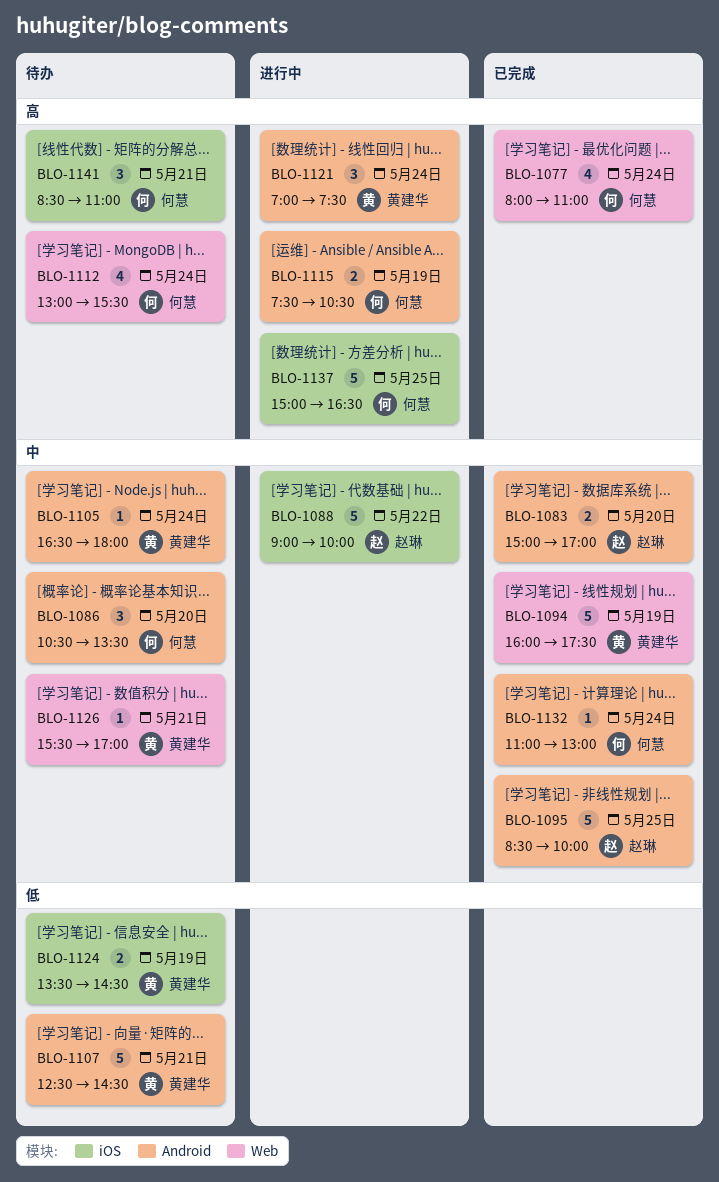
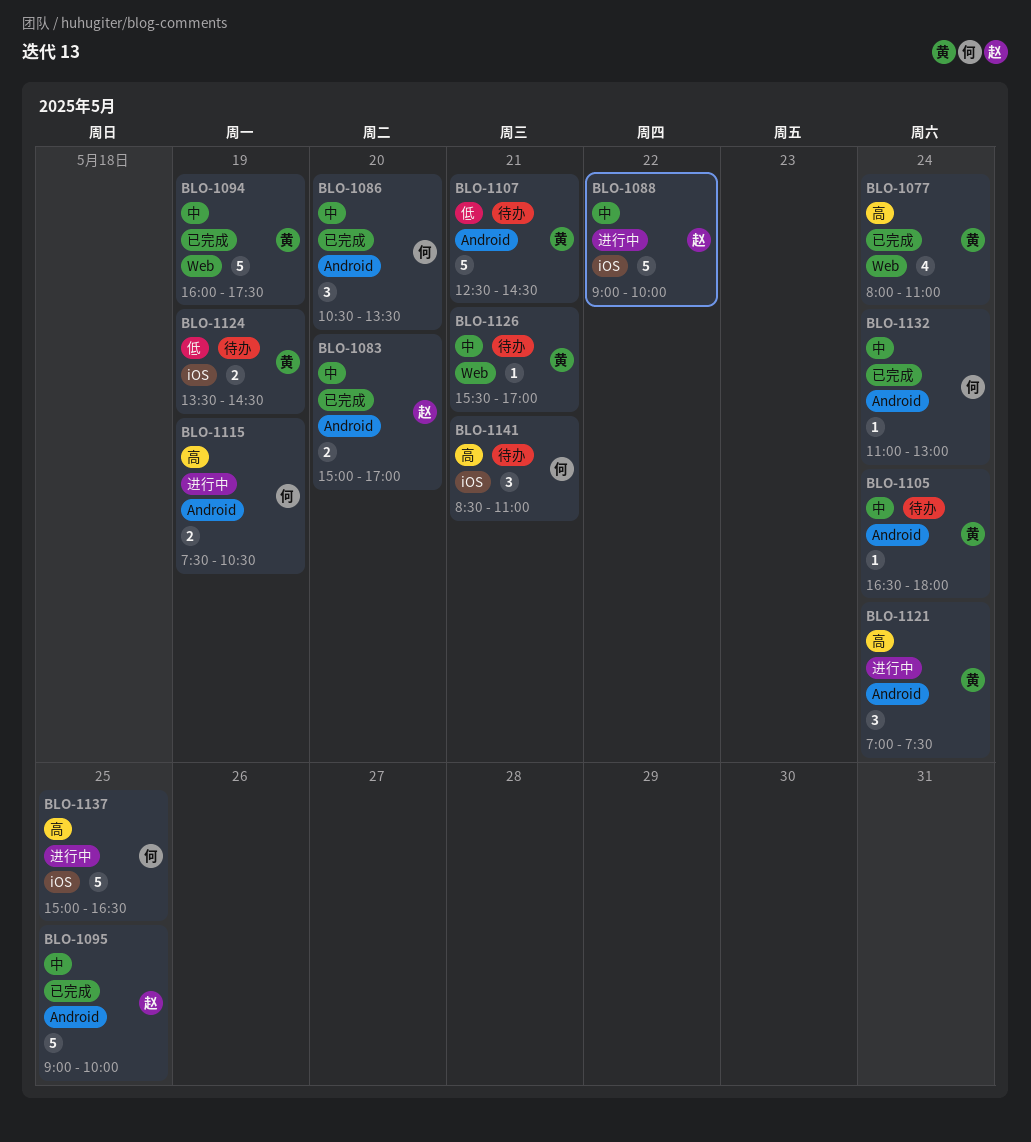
BLO-1077, owner: 何慧 -> 黄建华
BLO-1086, status: 待办 -> 已完成
BLO-1095, begins: 08:30 -> 09:00
BLO-1112: present -> none

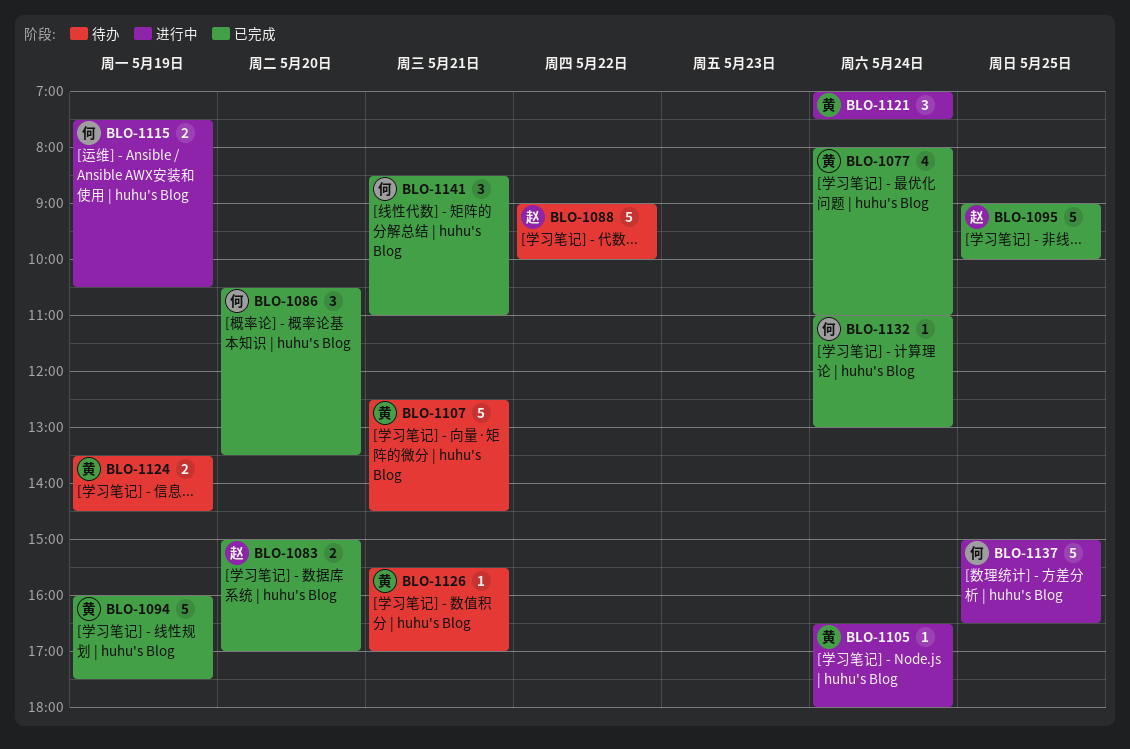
BLO-1088, status: 进行中 -> 待办
BLO-1105, status: 待办 -> 进行中
BLO-1141, status: 待办 -> 已完成

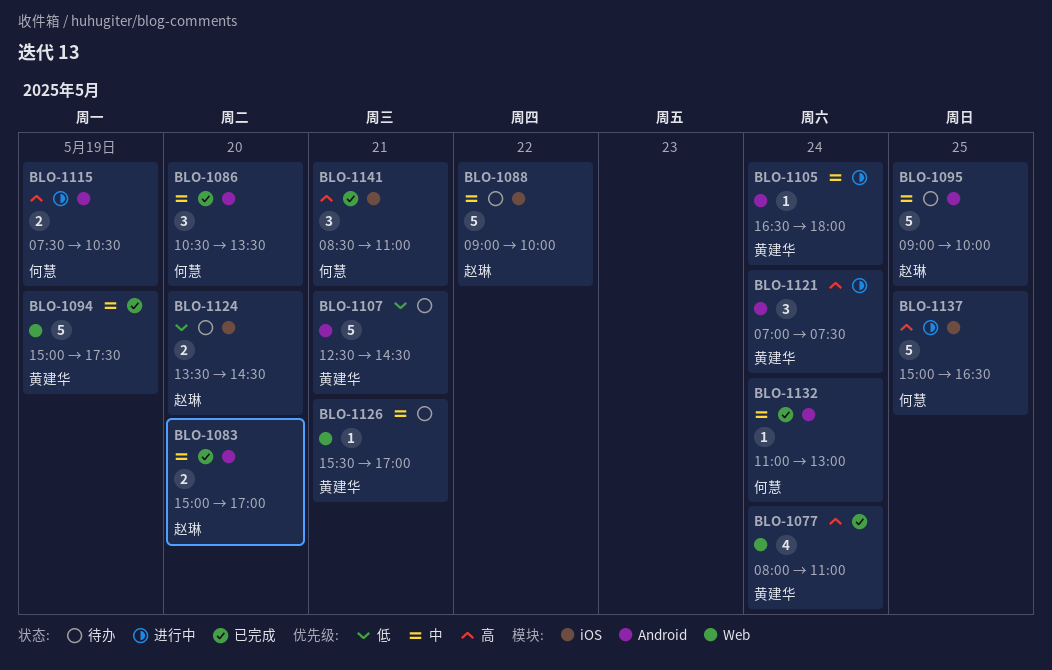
BLO-1094, begins: 16:00 -> 15:00
BLO-1095, status: 已完成 -> 待办
BLO-1124, owner: 黄建华 -> 赵琳
BLO-1124, day: May 19 -> May 20

